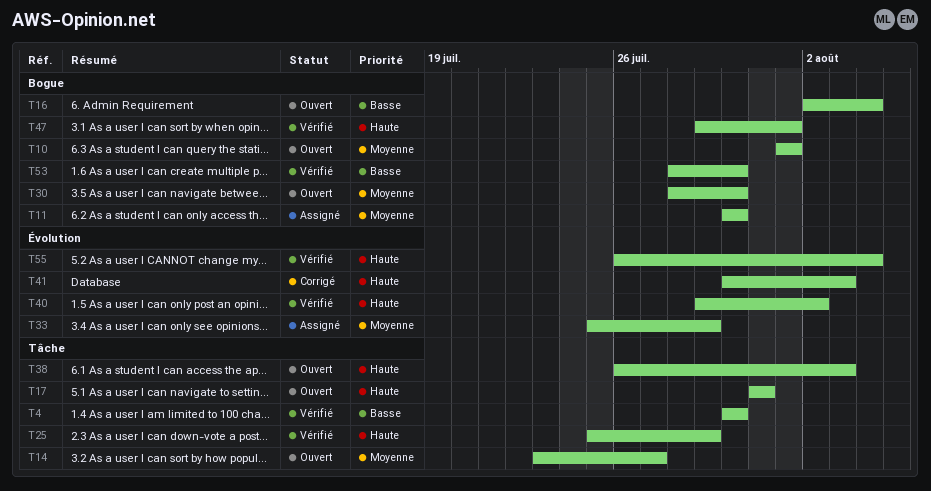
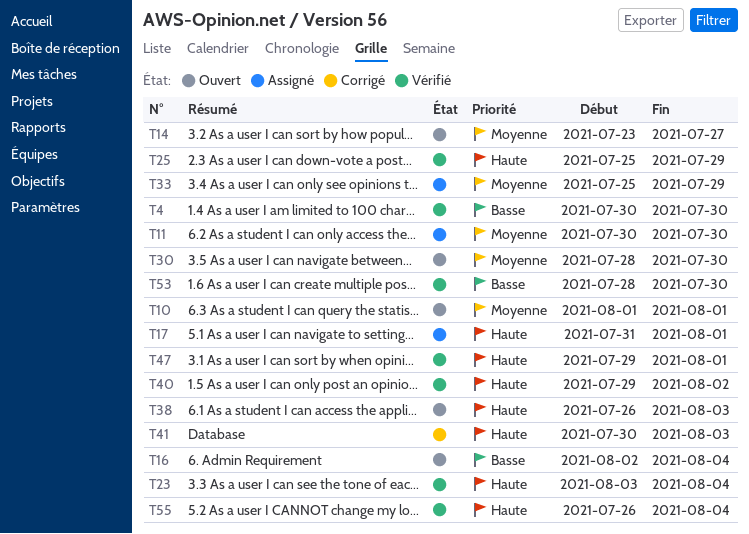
T17, status: Ouvert -> Assigné
T17, due: Jul 31 -> Aug 1
T23: none -> present

